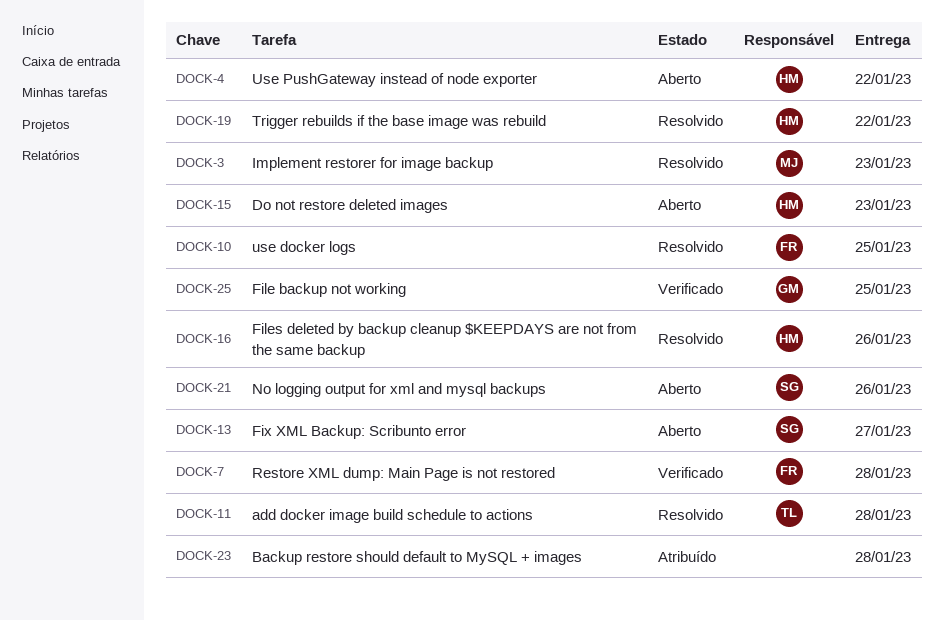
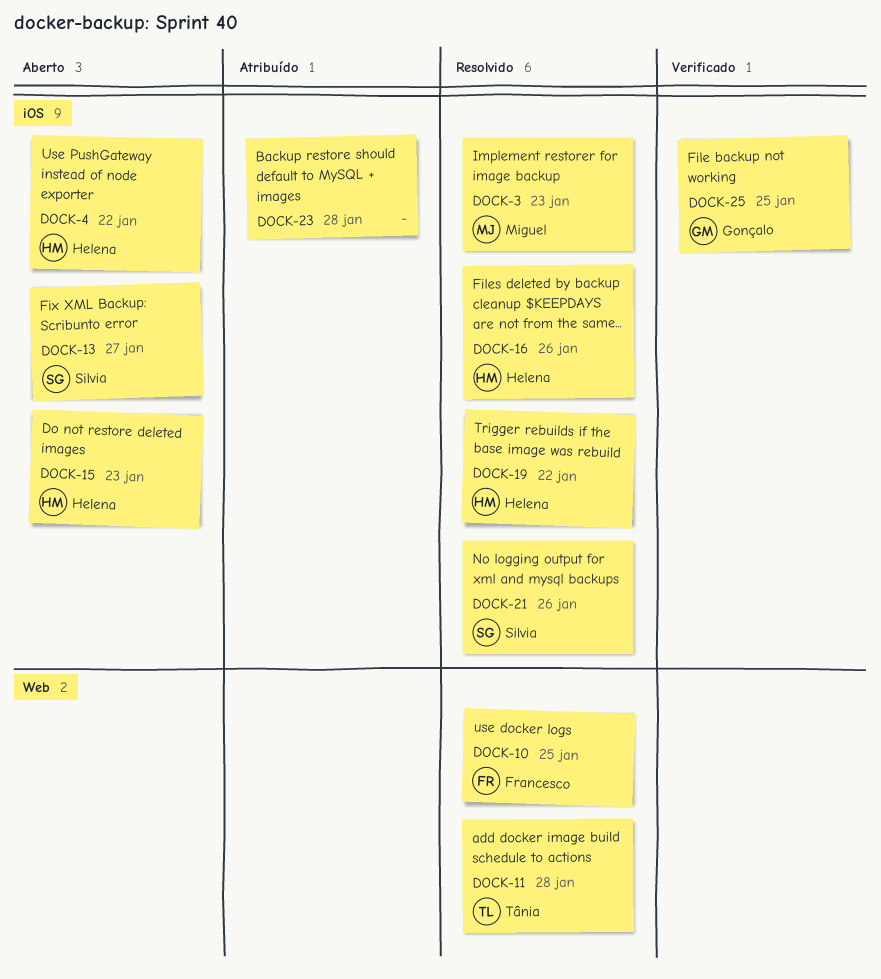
DOCK-7: present -> none
DOCK-21, status: Aberto -> Resolvido

